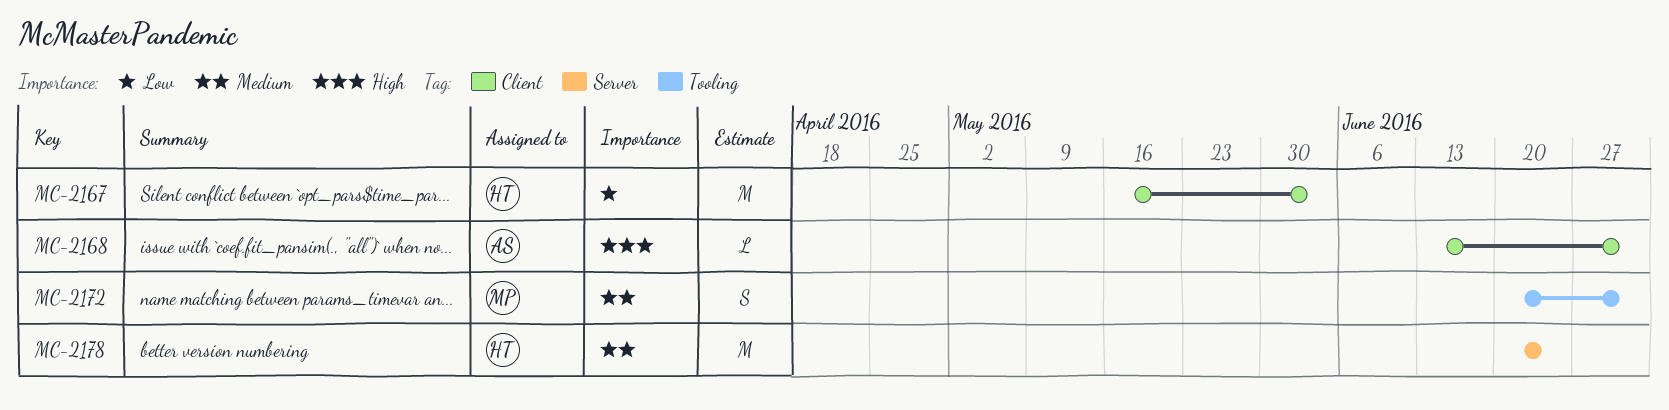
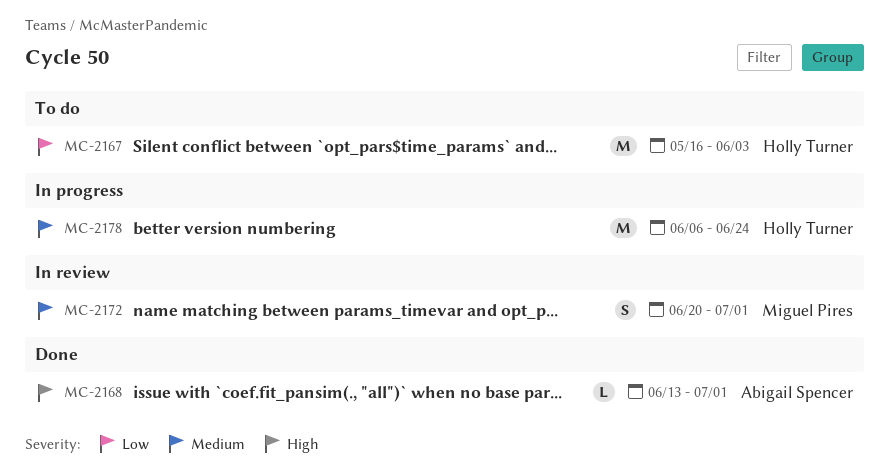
MC-2178, start: Jun 20 -> Jun 6

